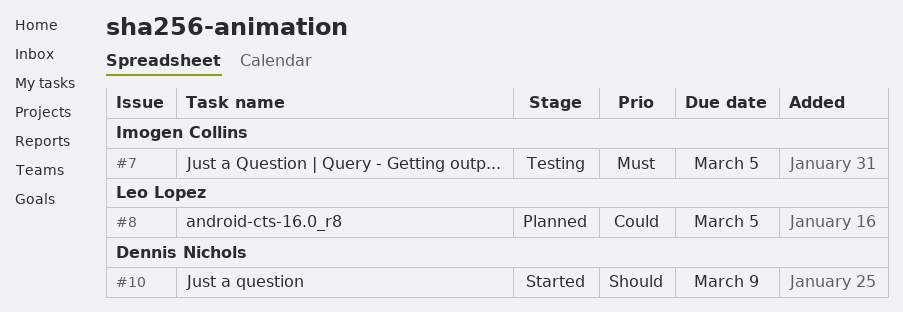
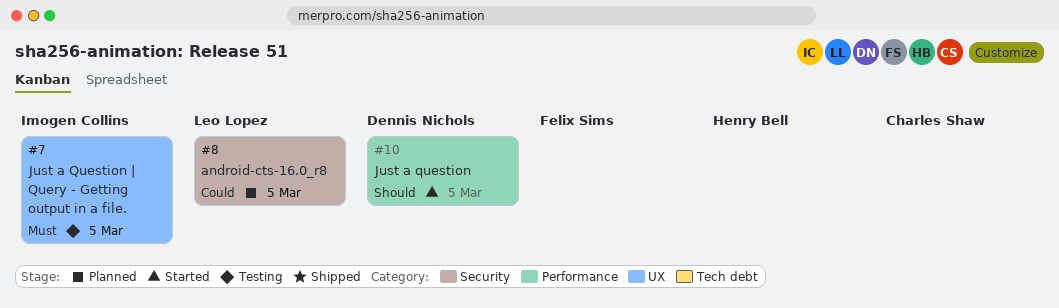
#10, due: Mar 9 -> Mar 5

